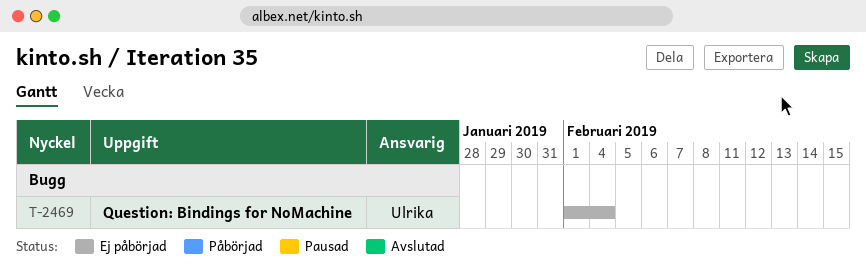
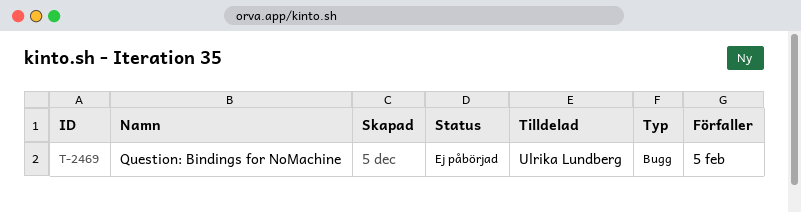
T-2469, due: Feb 4 -> Feb 5

